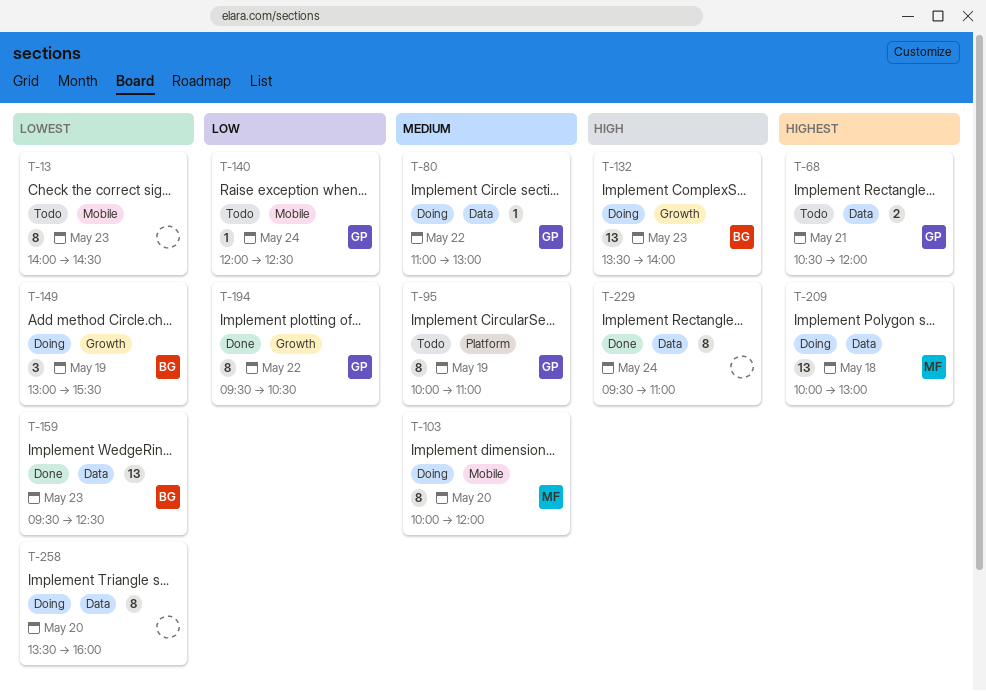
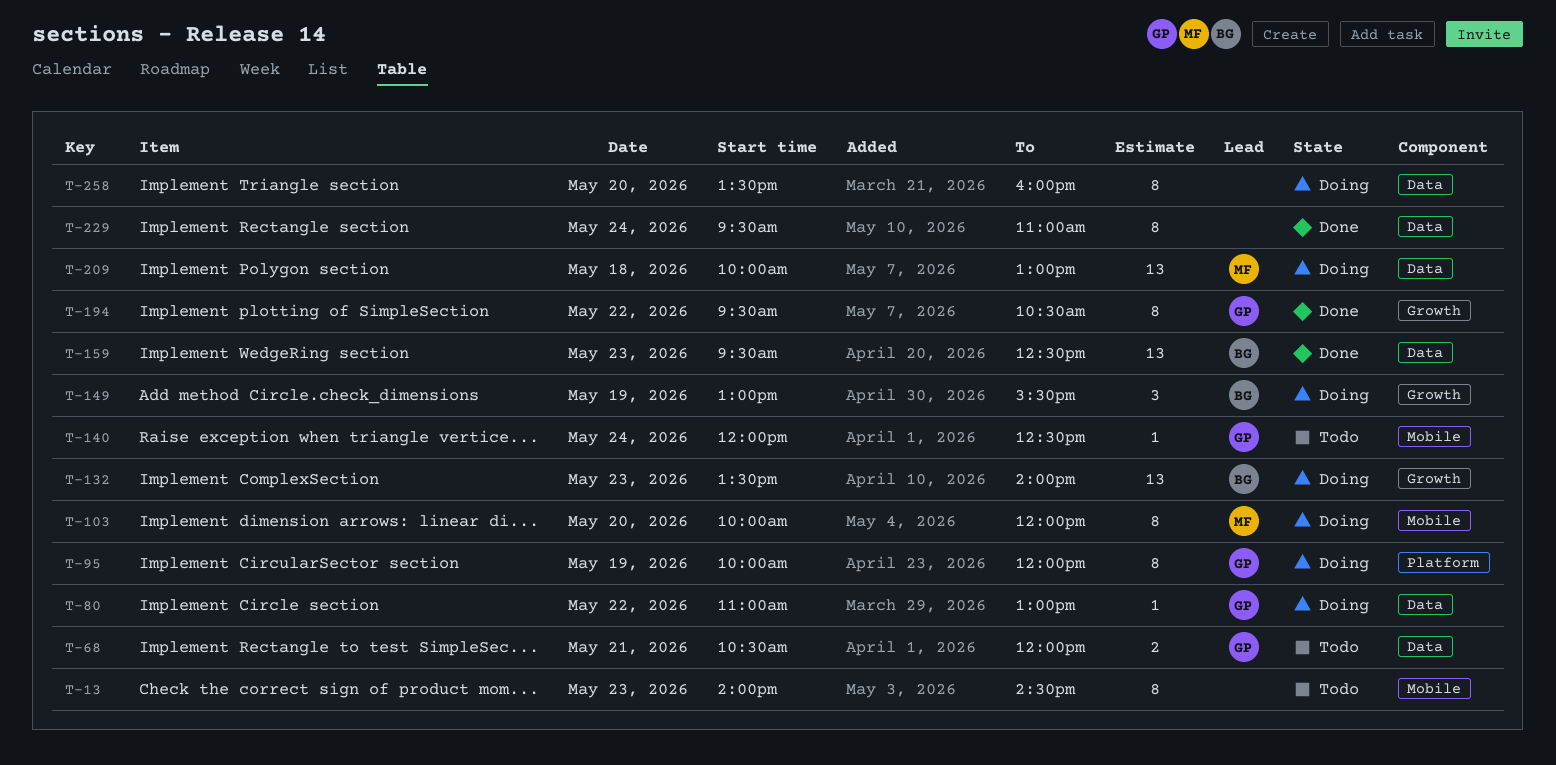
T-95, status: Todo -> Doing
T-95, ends: 11:00 -> 12:00

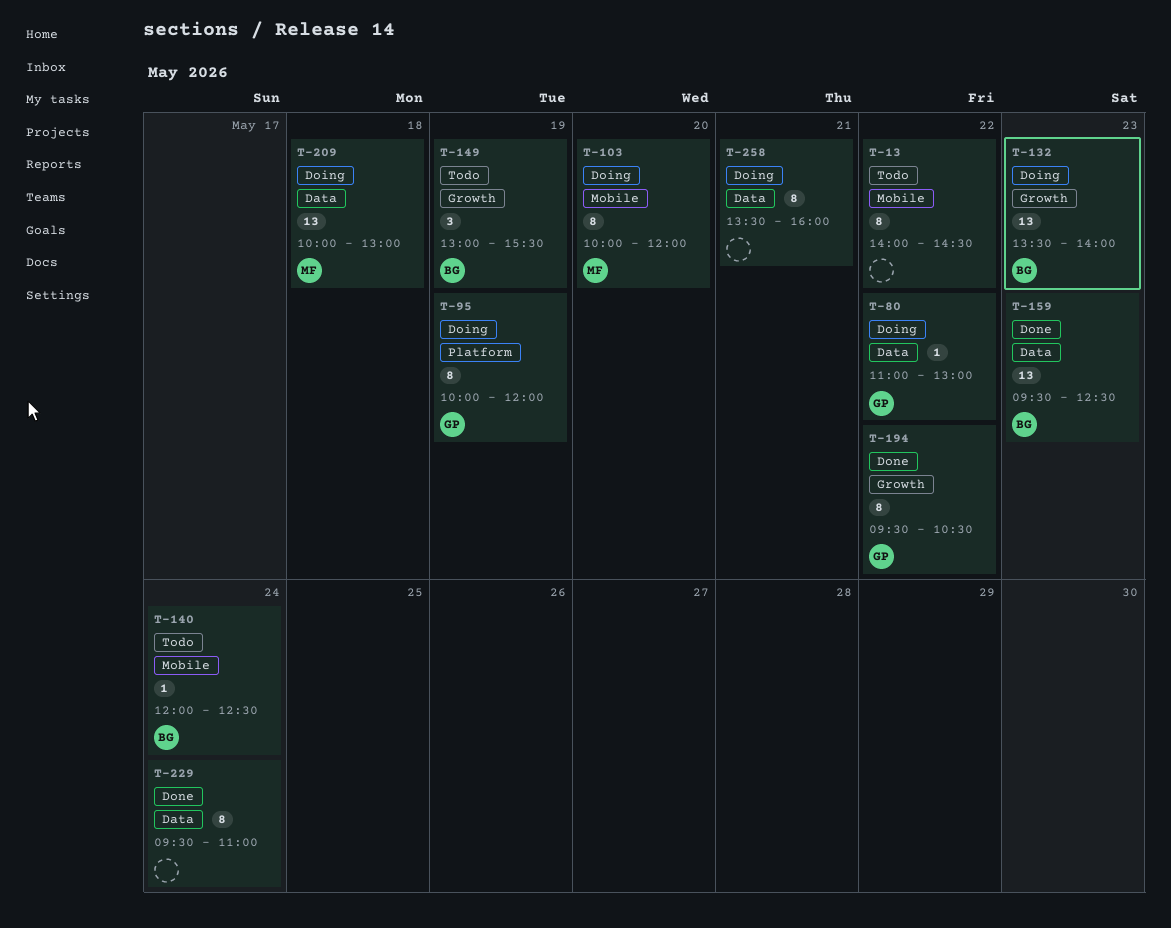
T-13, day: May 23 -> May 22
T-68: present -> none
T-140, owner: GP -> BG
T-149, status: Doing -> Todo
T-258, day: May 20 -> May 21

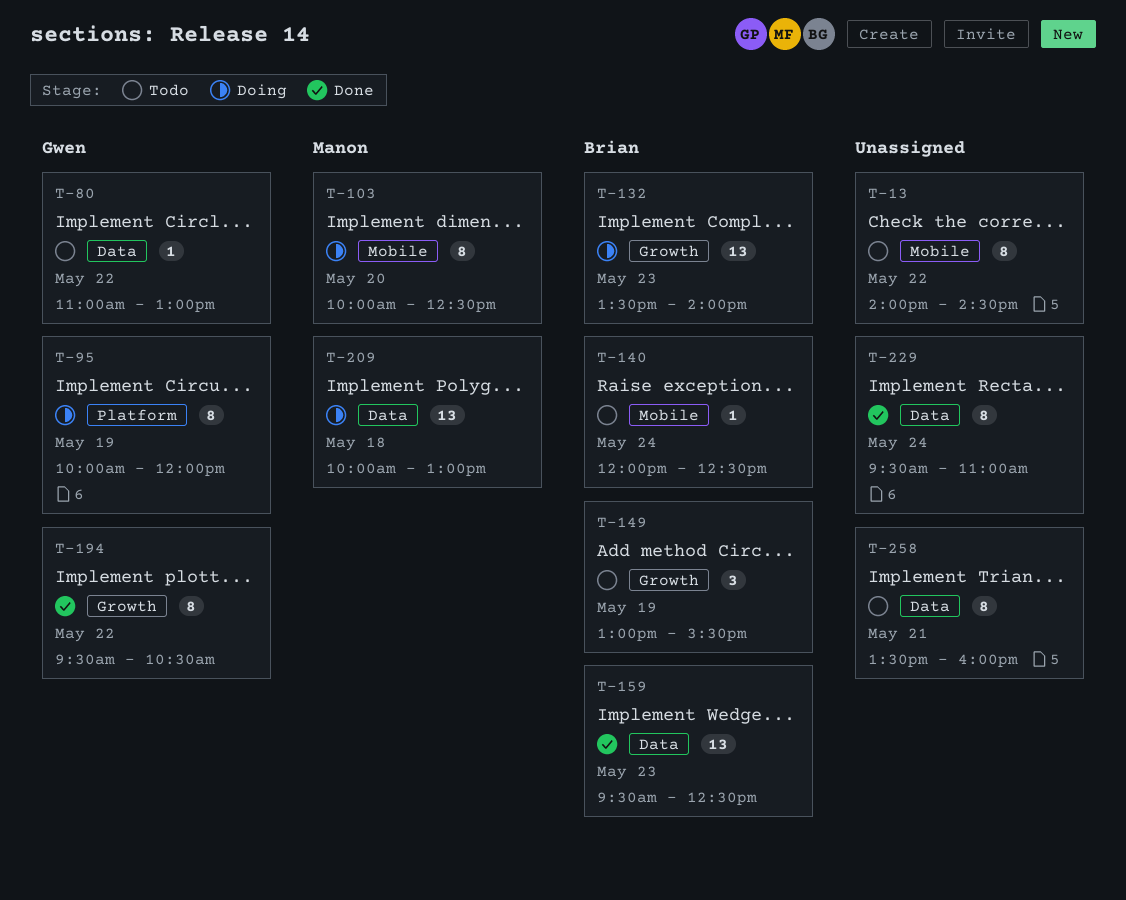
T-80, status: Doing -> Todo
T-103, ends: 12:00 -> 12:30
T-258, status: Doing -> Todo

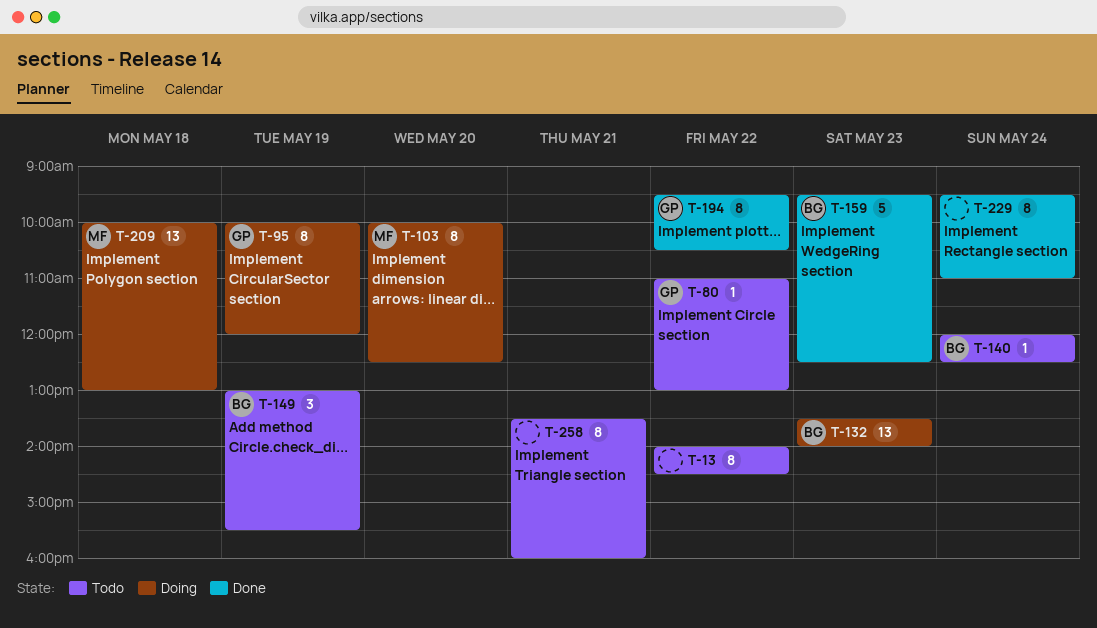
T-159, estimate: 13 -> 5

